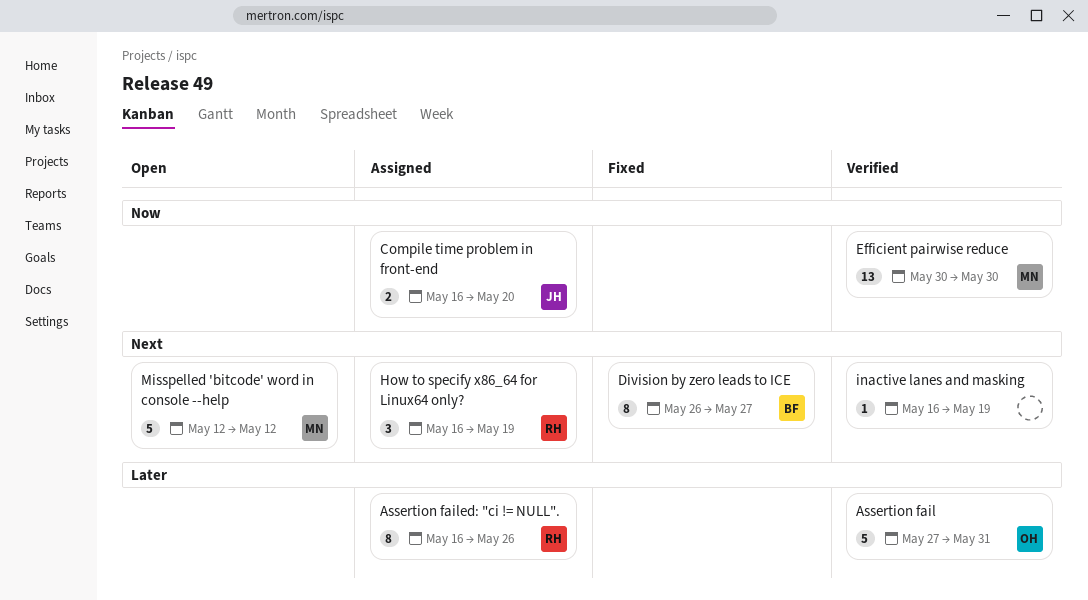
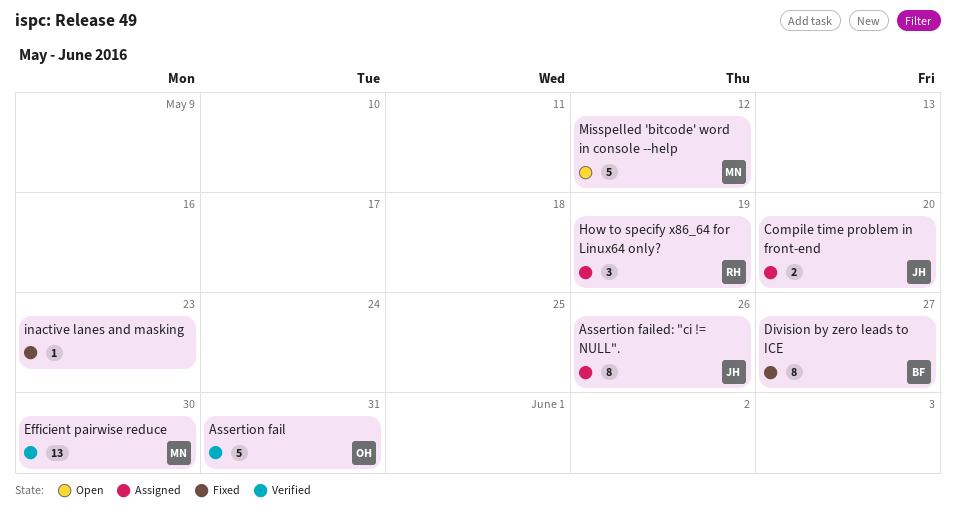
Assertion failed: "ci != NULL"., owner: RH -> JH
inactive lanes and masking, status: Verified -> Fixed
inactive lanes and masking, due: May 19 -> May 23

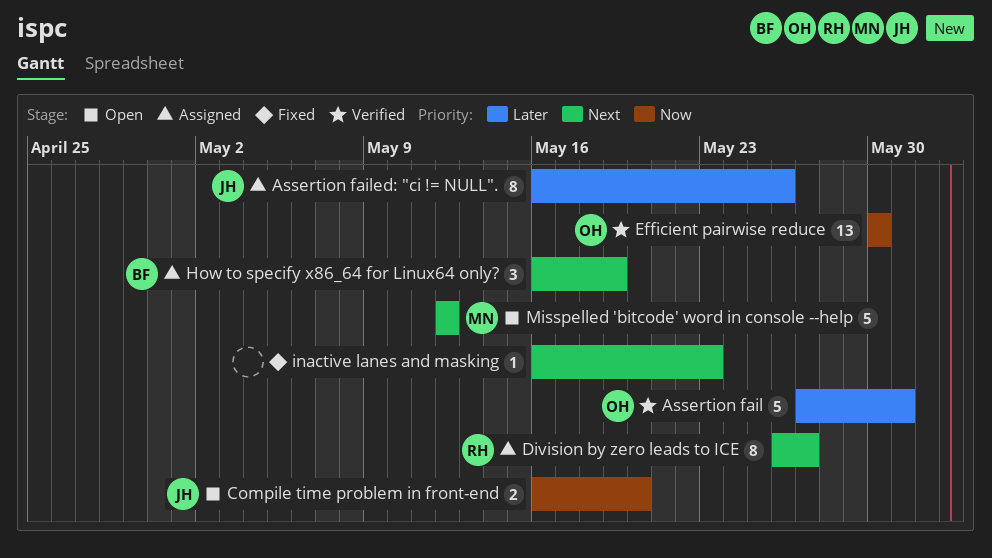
Compile time problem in front-end, status: Assigned -> Open
Division by zero leads to ICE, status: Fixed -> Assigned
Division by zero leads to ICE, owner: BF -> RH
Efficient pairwise reduce, owner: MN -> OH
How to specify x86_64 for Linux64 only?, owner: RH -> BF

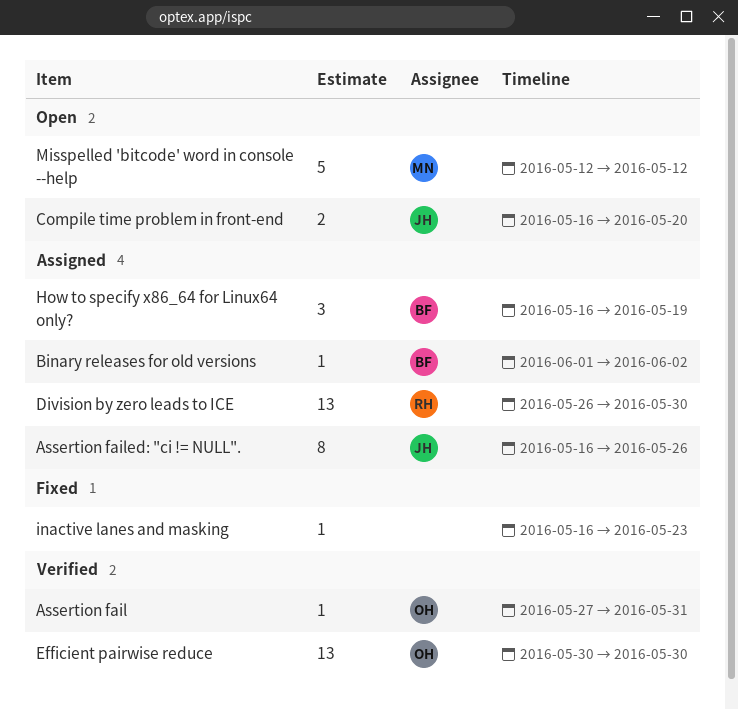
Assertion fail, estimate: 5 -> 1
Binary releases for old versions: none -> present
Division by zero leads to ICE, estimate: 8 -> 13
Division by zero leads to ICE, due: May 27 -> May 30

